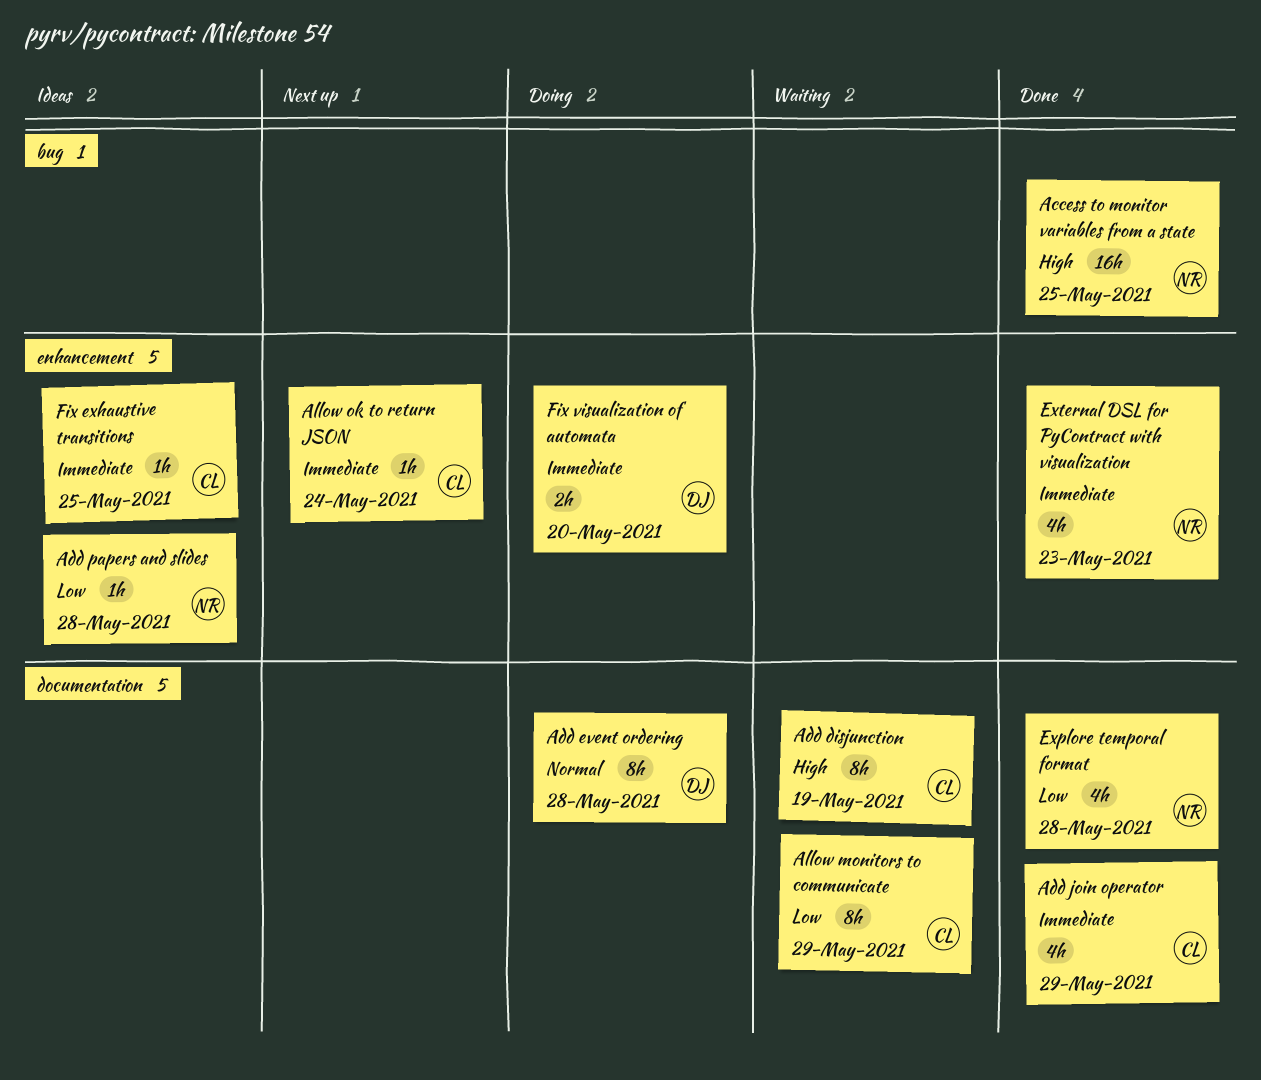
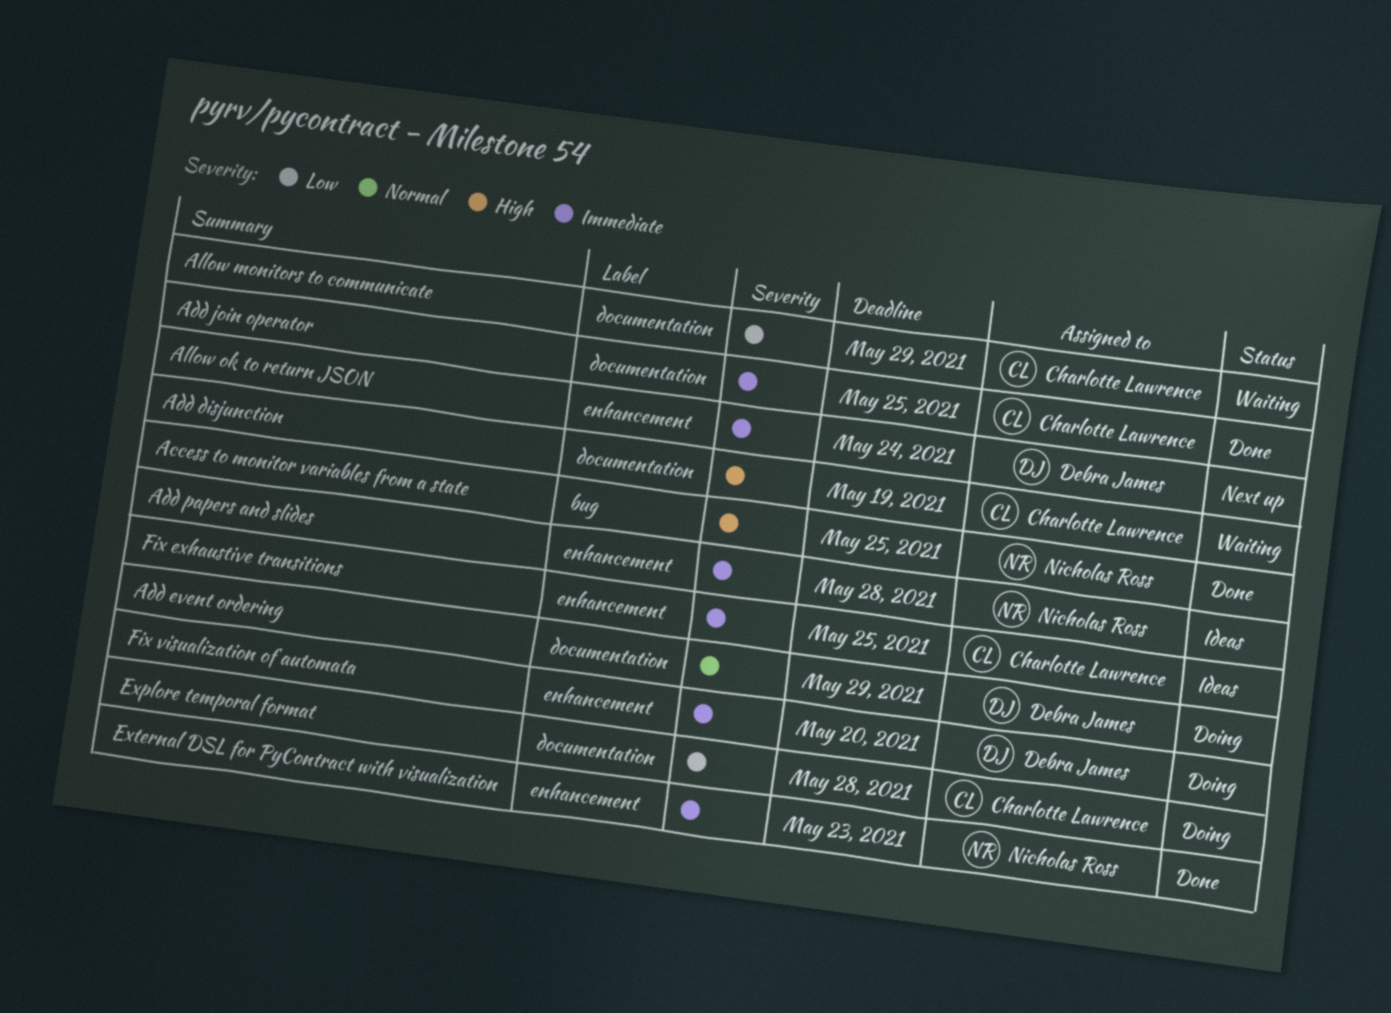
Add event ordering, due: May 28 -> May 29
Add join operator, due: May 29 -> May 25
Add papers and slides, priority: Low -> Immediate
Allow ok to return JSON, owner: Charlotte Lawrence -> Debra James
Explore temporal format, status: Done -> Doing
Explore temporal format, owner: Nicholas Ross -> Charlotte Lawrence

